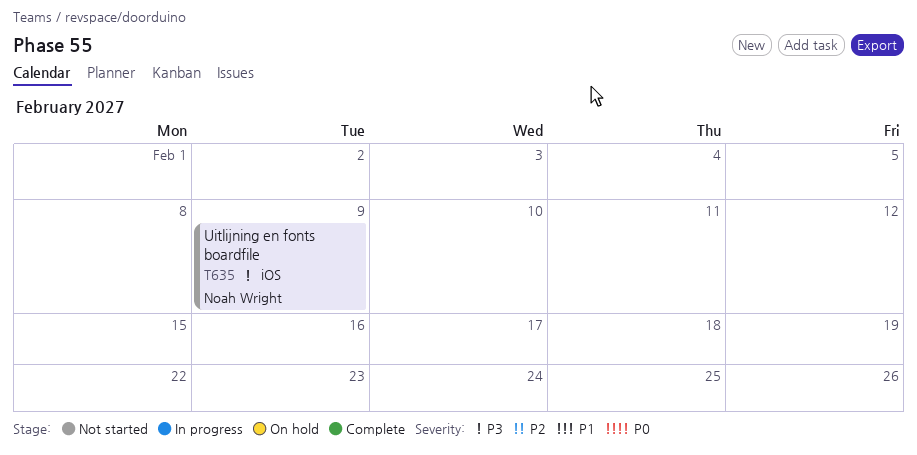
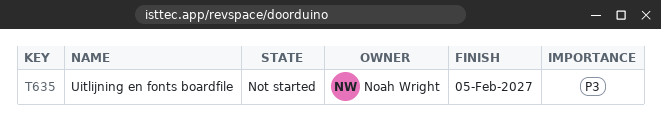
T635, due: Feb 9 -> Feb 5

